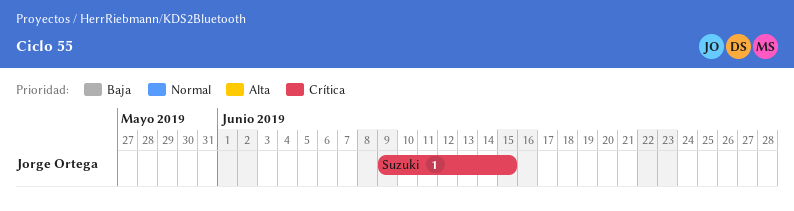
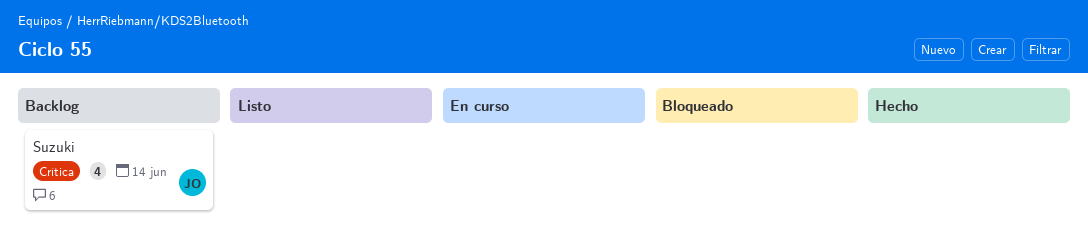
Suzuki, estimate: 1 -> 4
Suzuki, due: Jun 15 -> Jun 14

